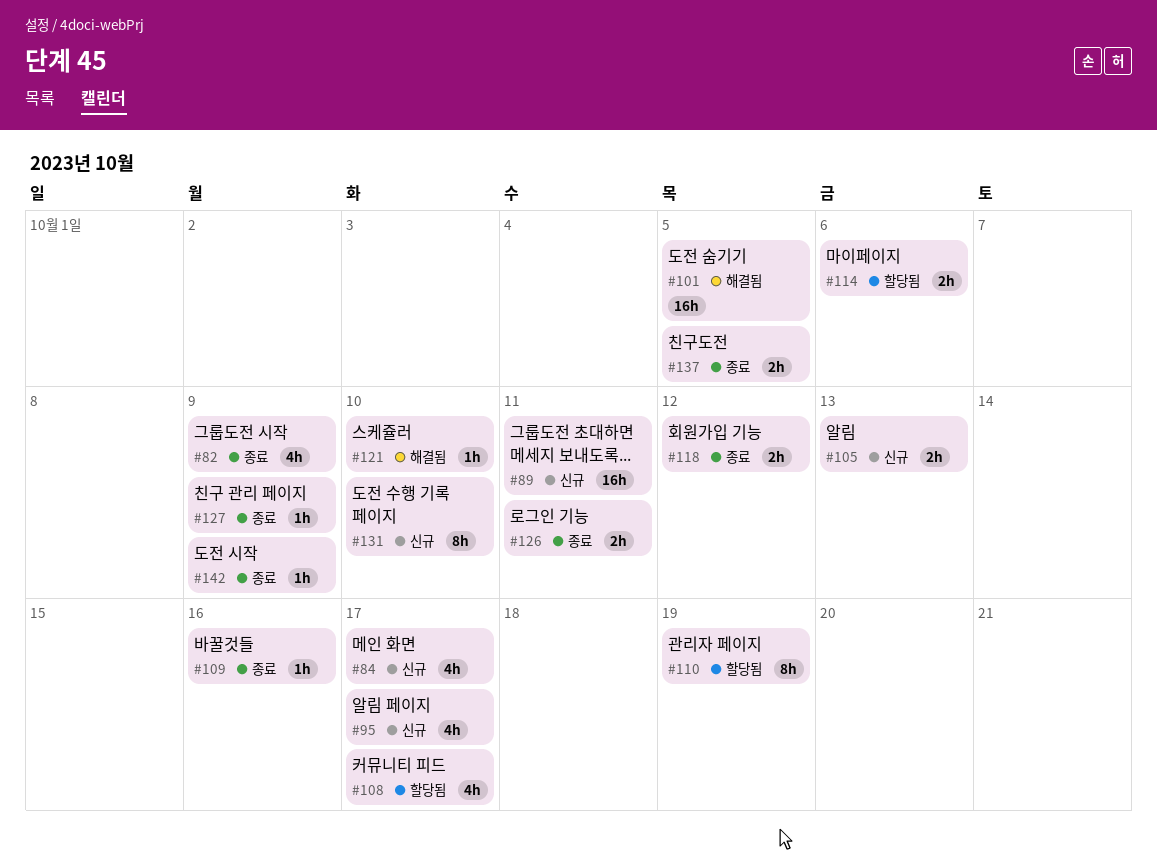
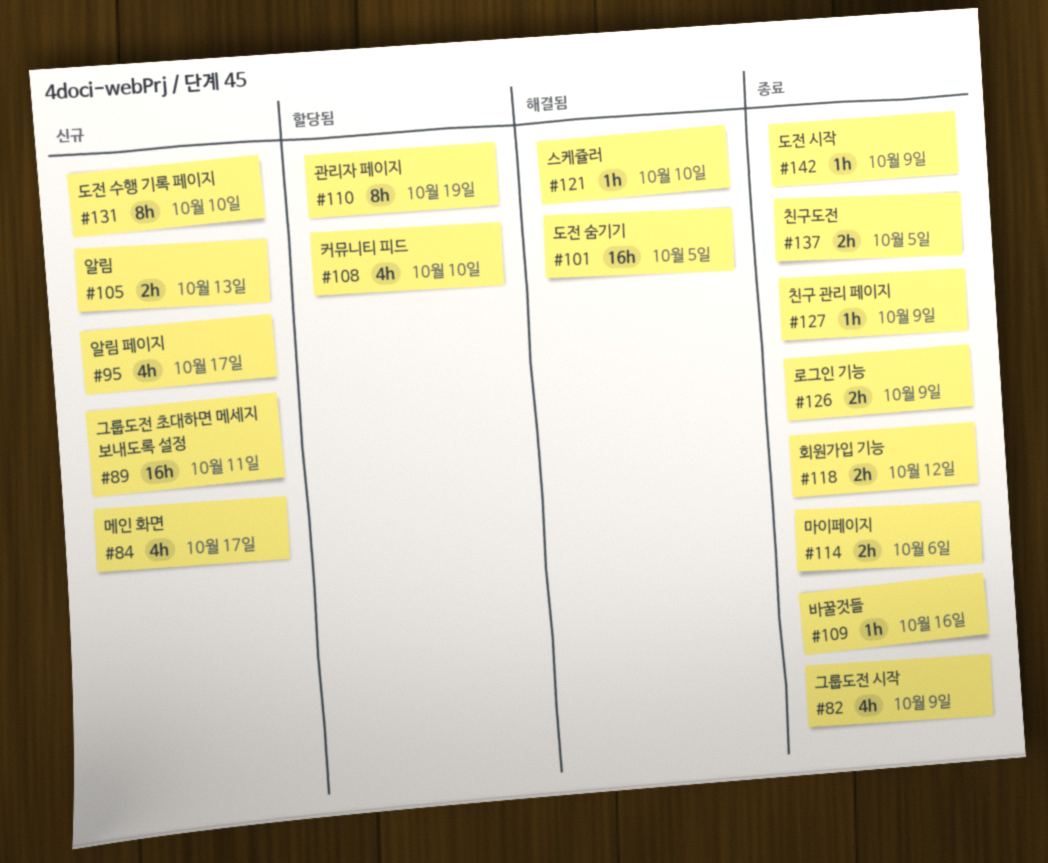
#108, due: Oct 17 -> Oct 10
#114, status: 할당됨 -> 종료
#126, due: Oct 11 -> Oct 9

